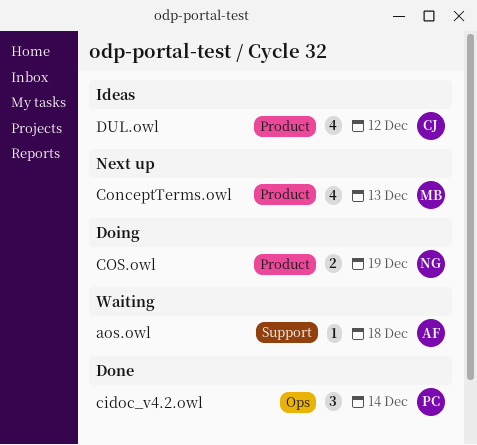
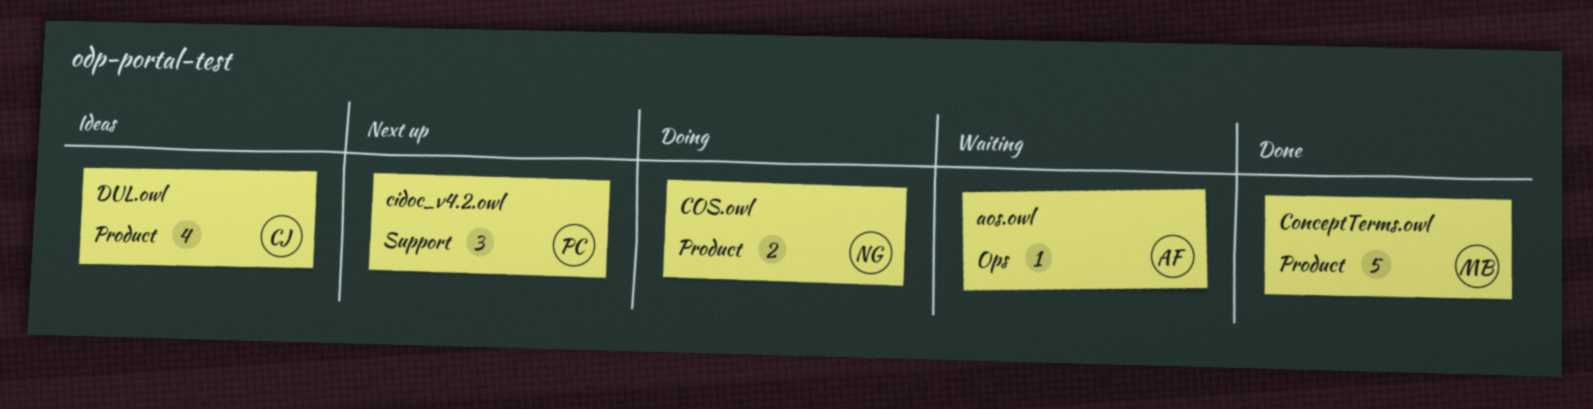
aos.owl, label: Support -> Ops
cidoc_v4.2.owl, status: Done -> Next up
cidoc_v4.2.owl, label: Ops -> Support
ConceptTerms.owl, status: Next up -> Done
ConceptTerms.owl, estimate: 4 -> 5

